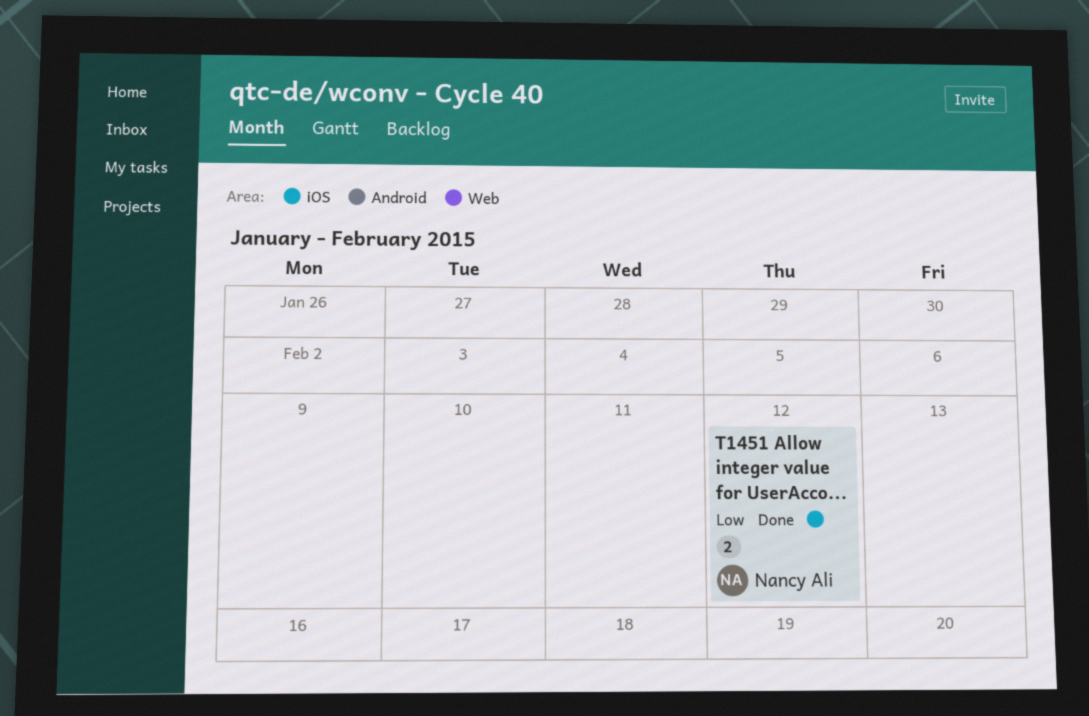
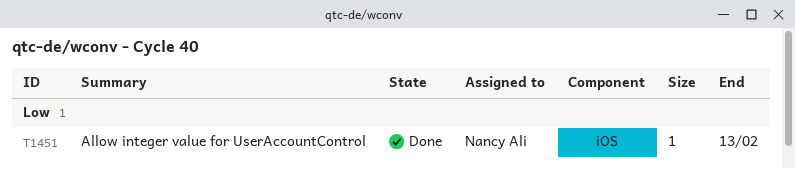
T1451, estimate: 2 -> 1
T1451, due: Feb 12 -> Feb 13

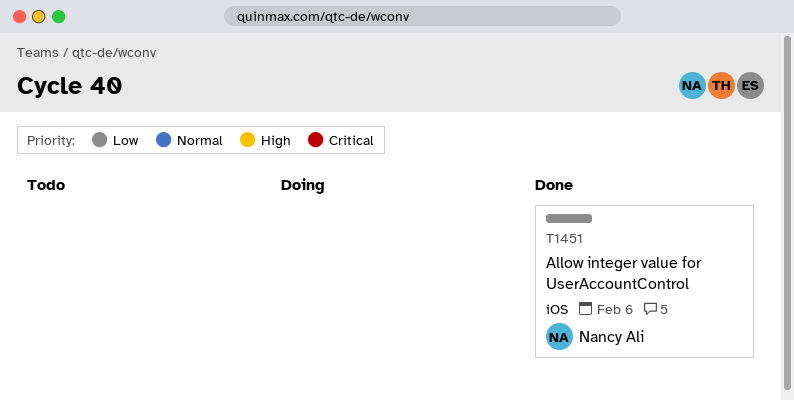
T1451, due: Feb 13 -> Feb 6

